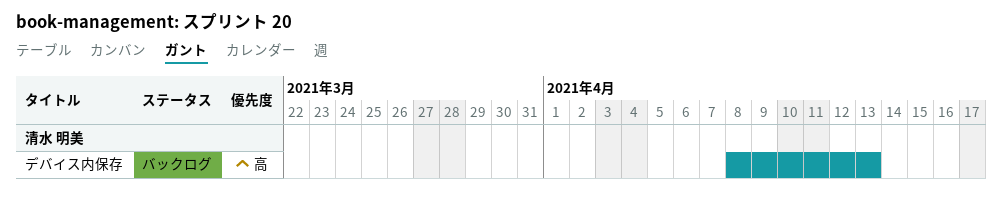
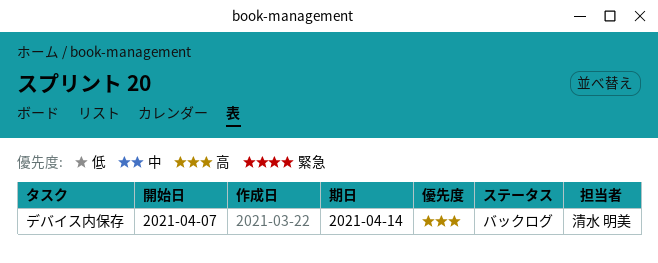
デバイス内保存, start: Apr 8 -> Apr 7
デバイス内保存, due: Apr 13 -> Apr 14

